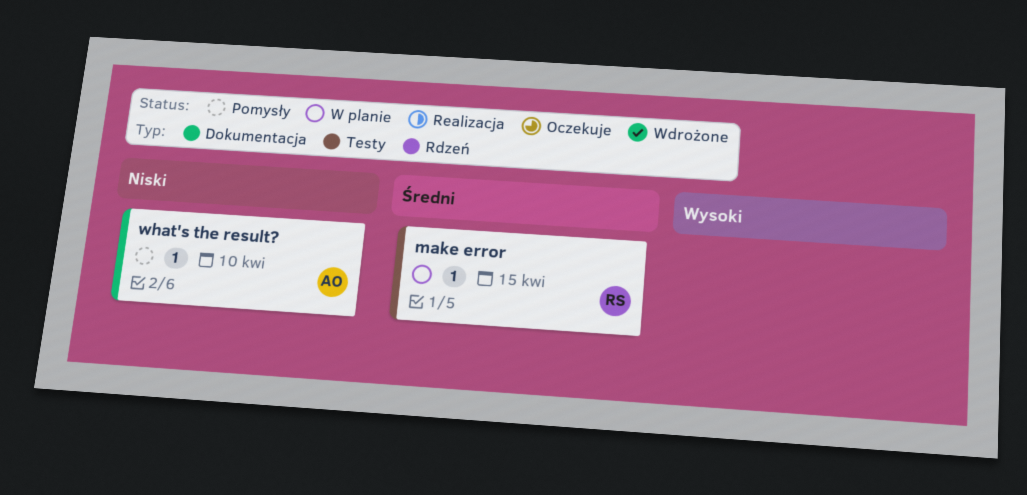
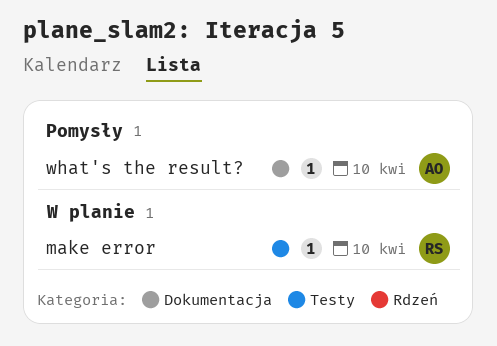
make error, due: Apr 15 -> Apr 10

